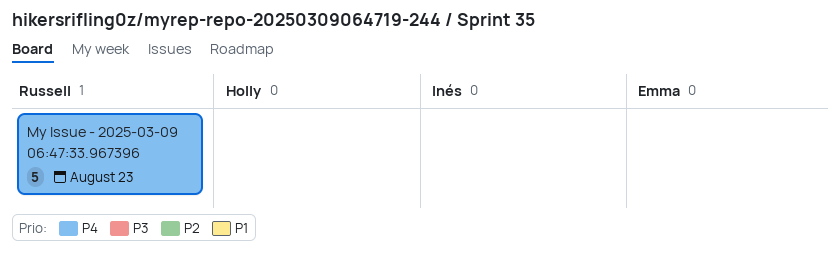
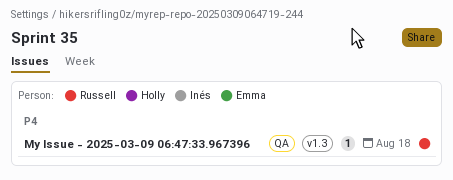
My Issue - 2025-03-09 06:47:33.967396, estimate: 5 -> 1
My Issue - 2025-03-09 06:47:33.967396, due: Aug 23 -> Aug 18

